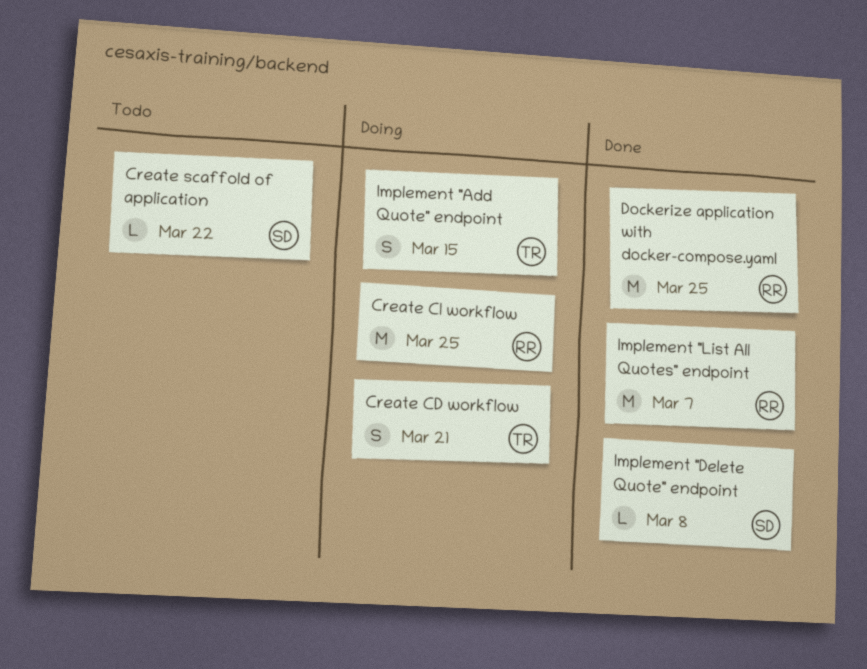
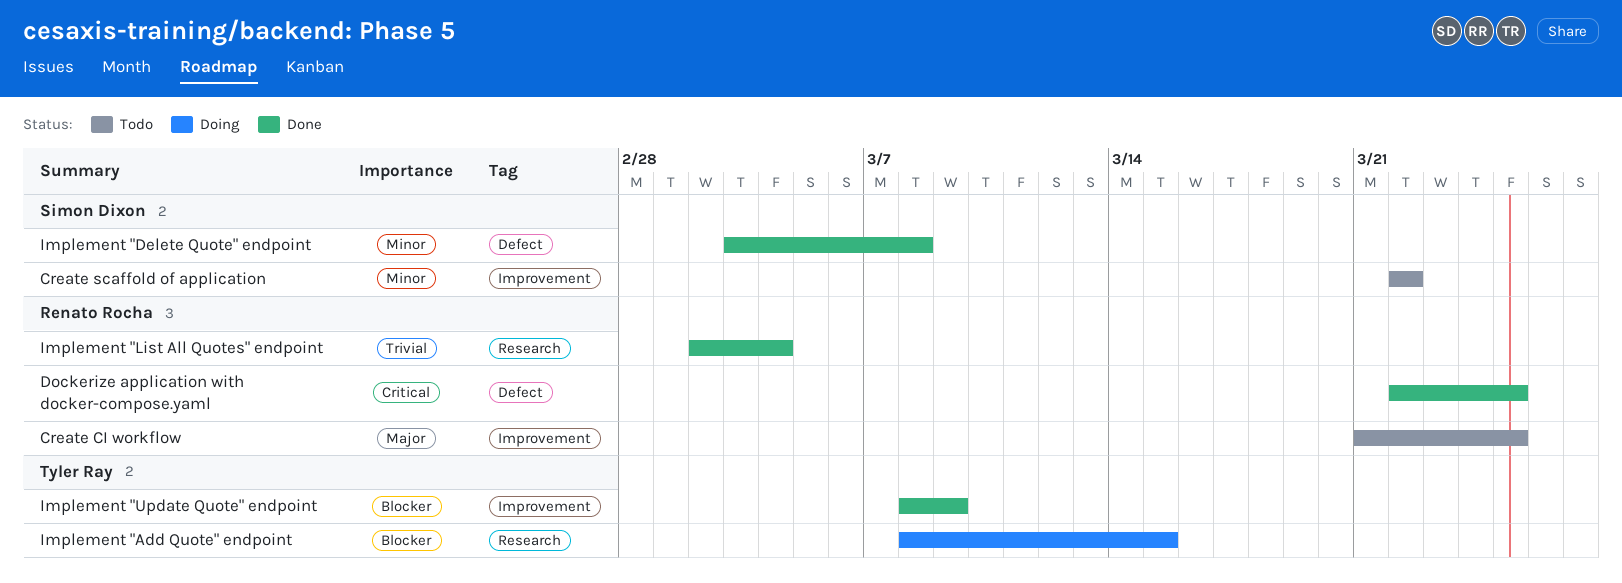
Create CD workflow: present -> none
Create CI workflow, status: Doing -> Todo
Implement "List All Quotes" endpoint, due: Mar 7 -> Mar 4
Implement "Update Quote" endpoint: none -> present

